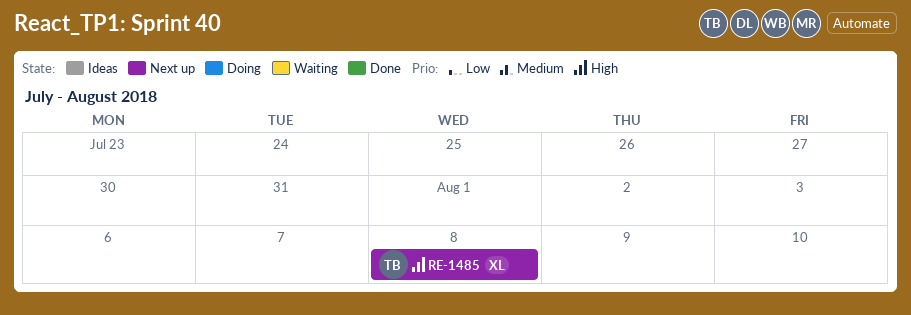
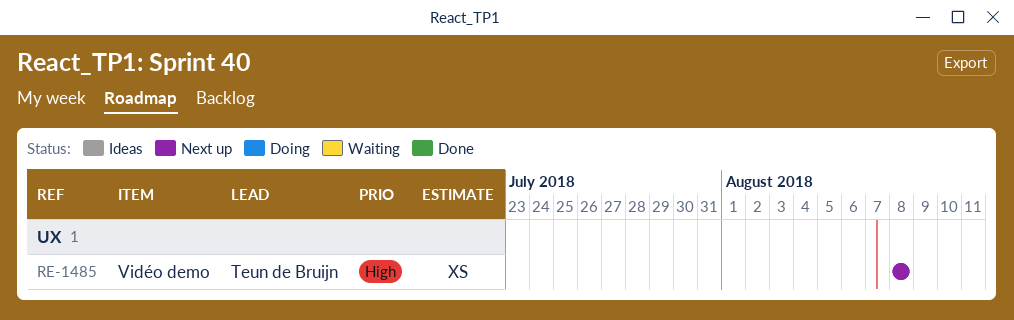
RE-1485, estimate: XL -> XS

